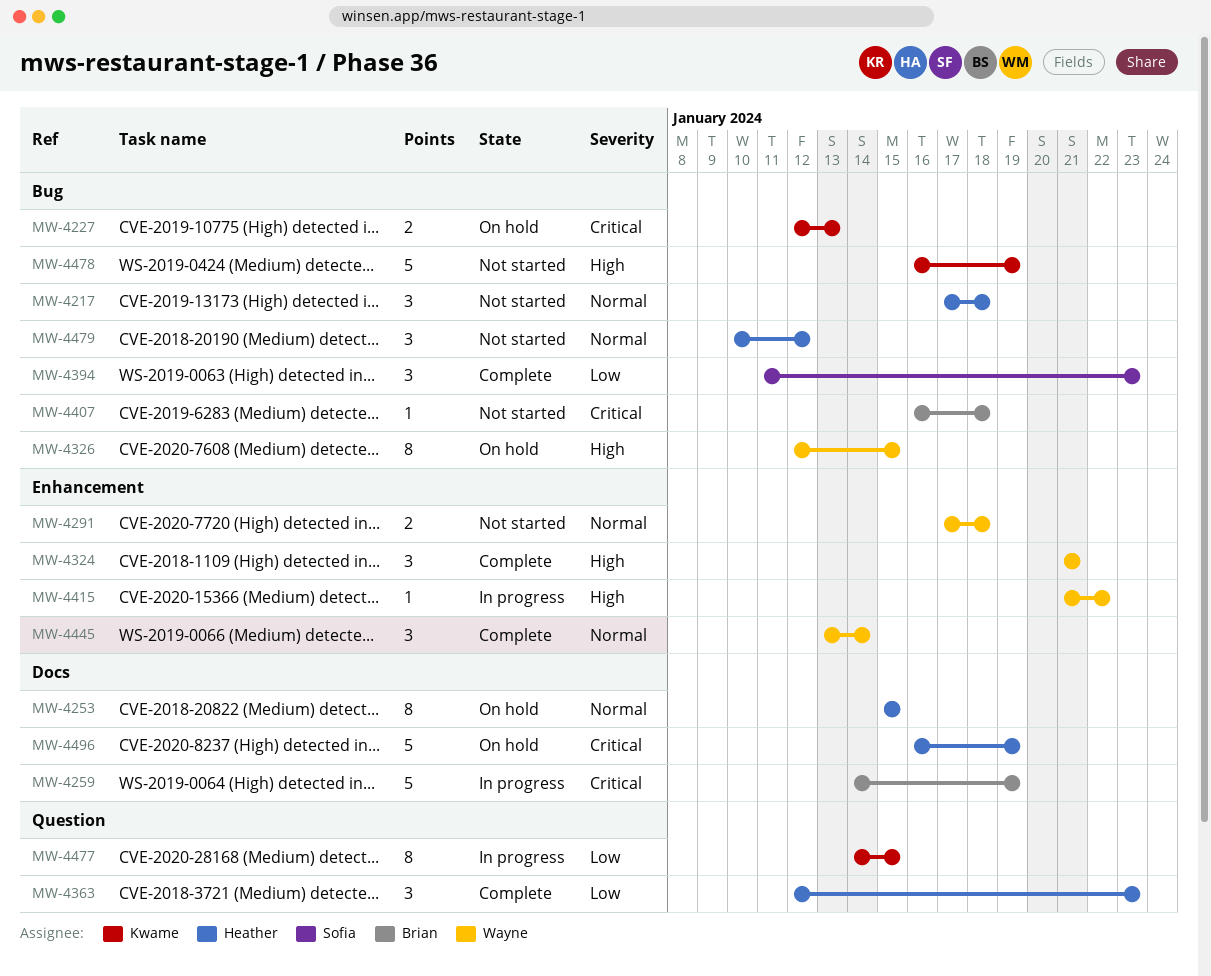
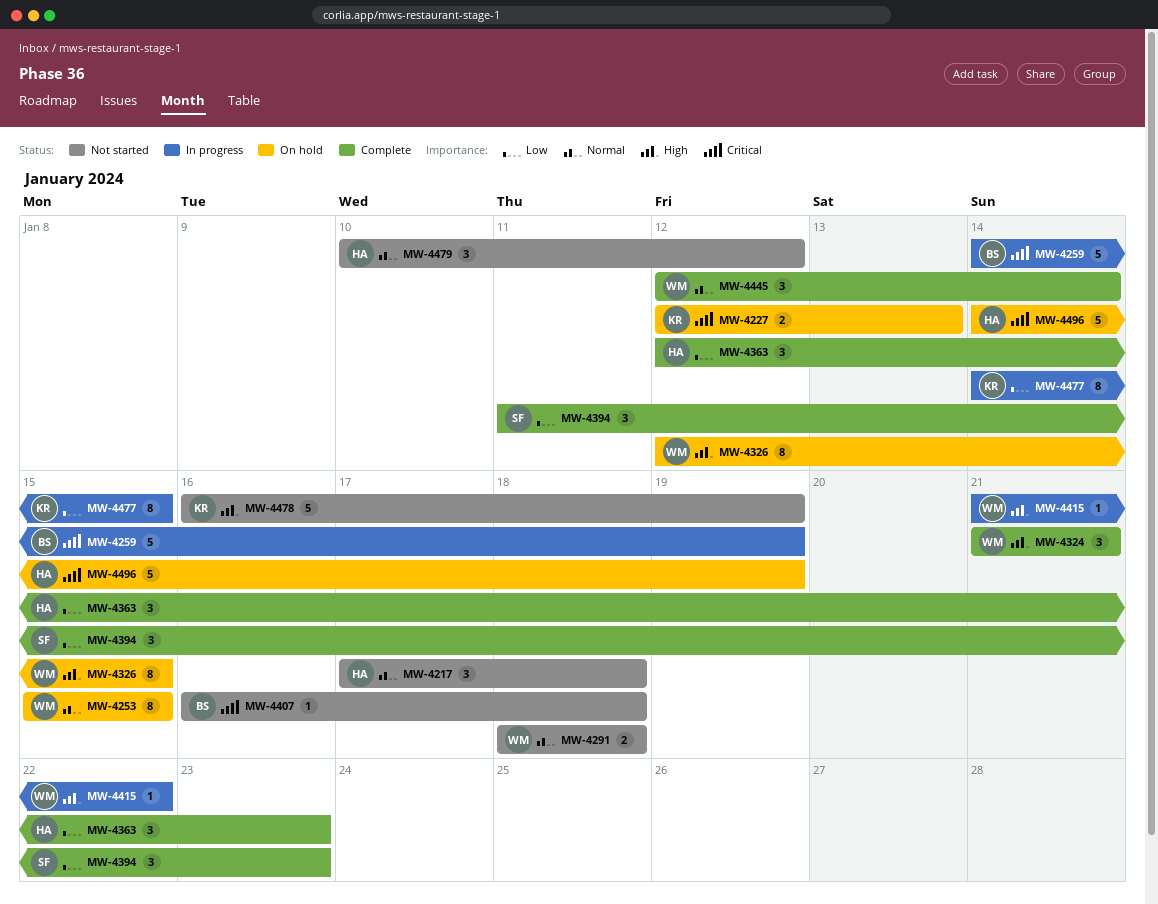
MW-4253, owner: Heather -> Wayne
MW-4291, start: Jan 17 -> Jan 18
MW-4445, start: Jan 13 -> Jan 12
MW-4496, start: Jan 16 -> Jan 14

